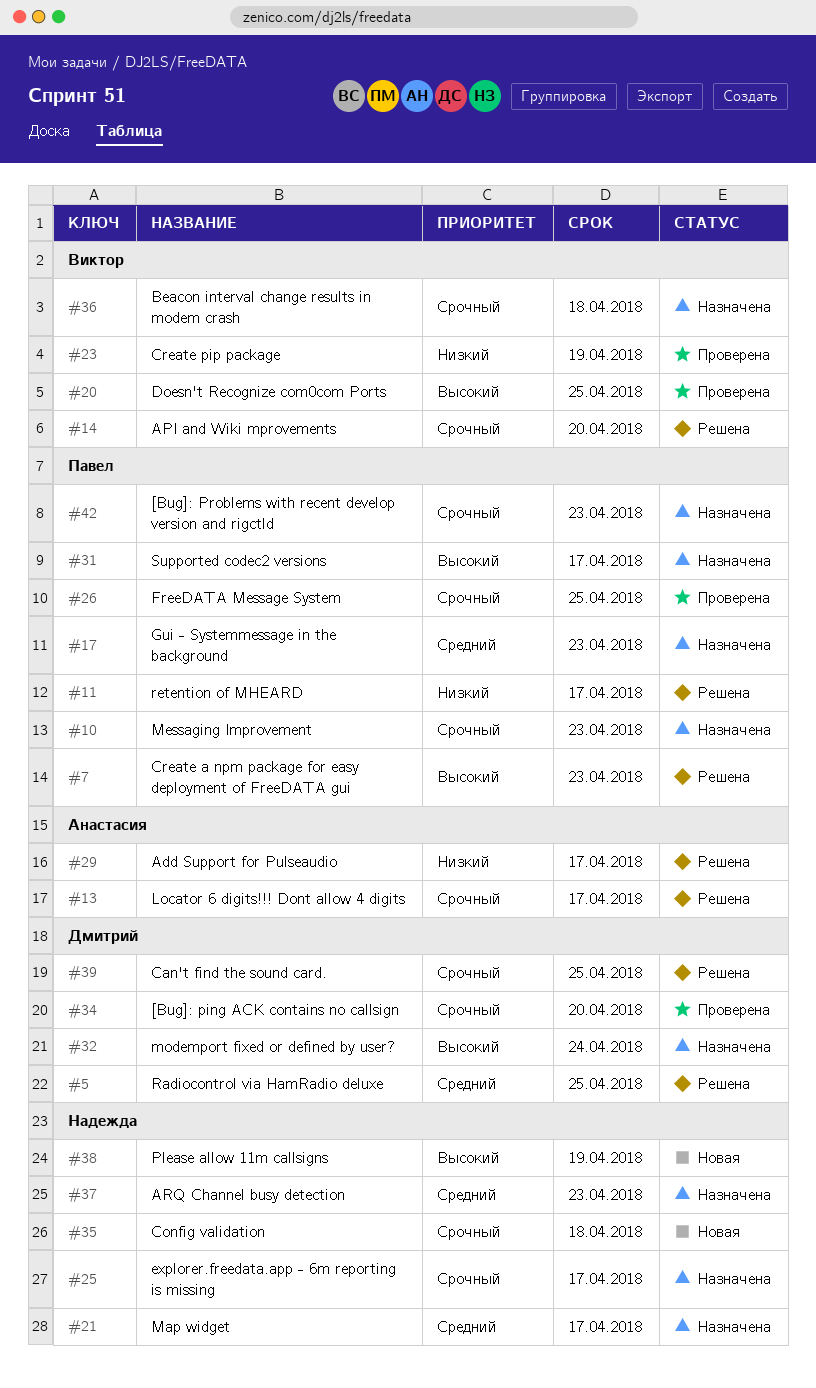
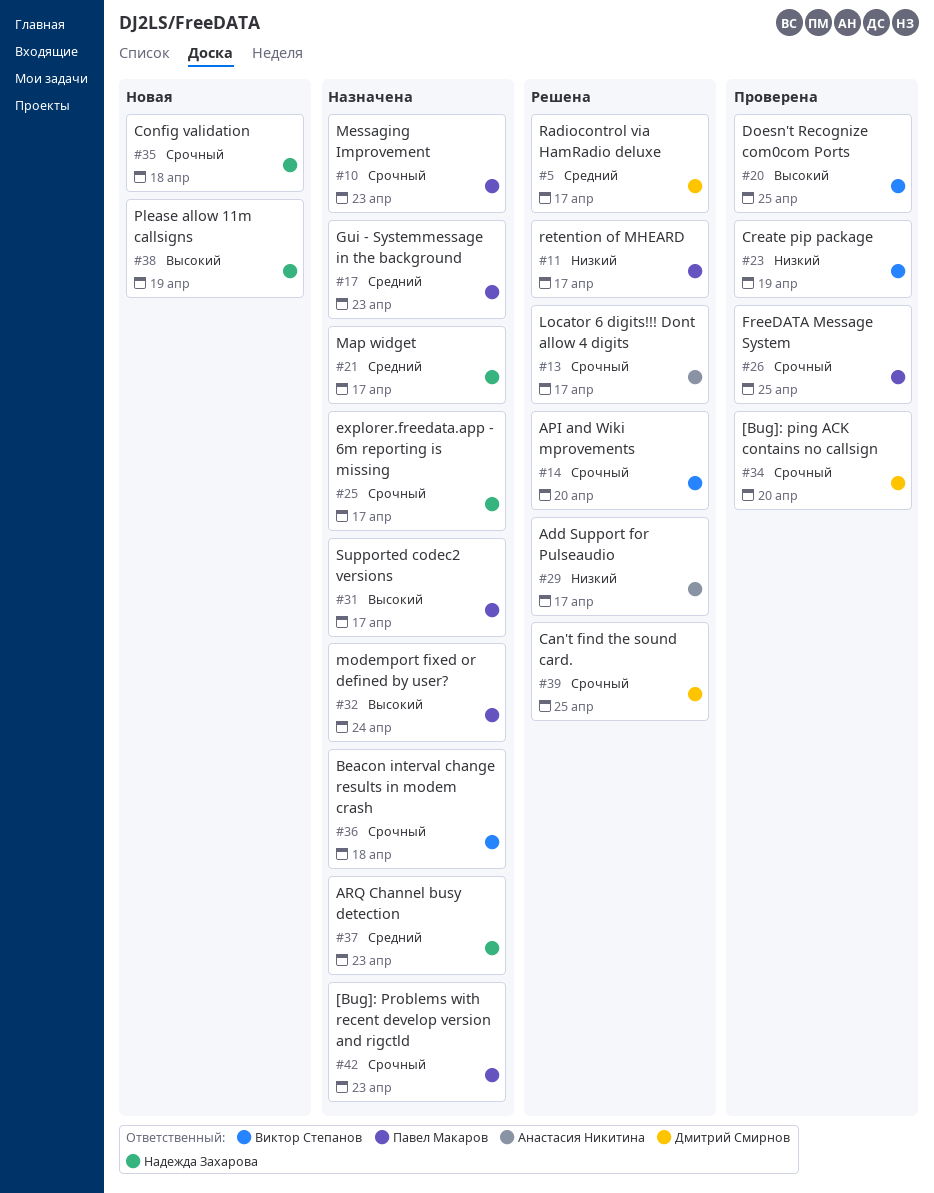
#5, due: Apr 25 -> Apr 17
#7: present -> none
#32, owner: Дмитрий Смирнов -> Павел Макаров

